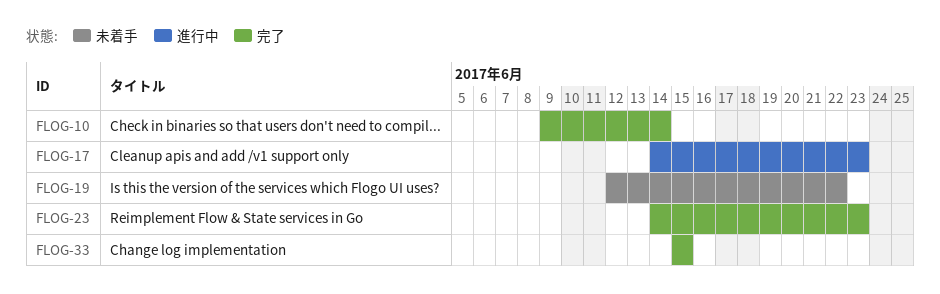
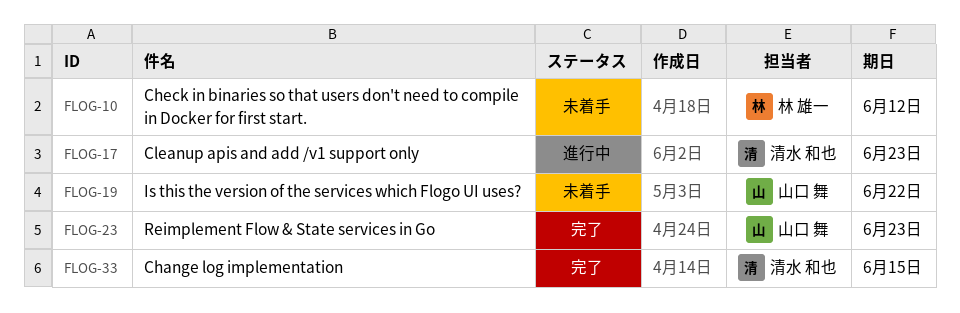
FLOG-10, status: 完了 -> 未着手
FLOG-10, due: Jun 14 -> Jun 12

